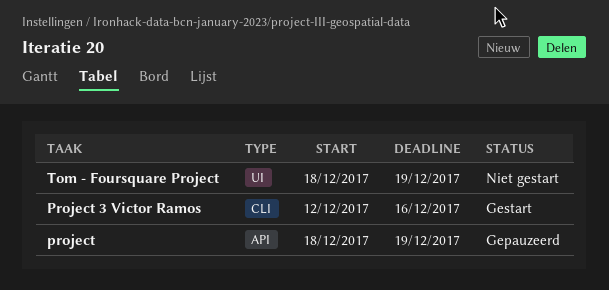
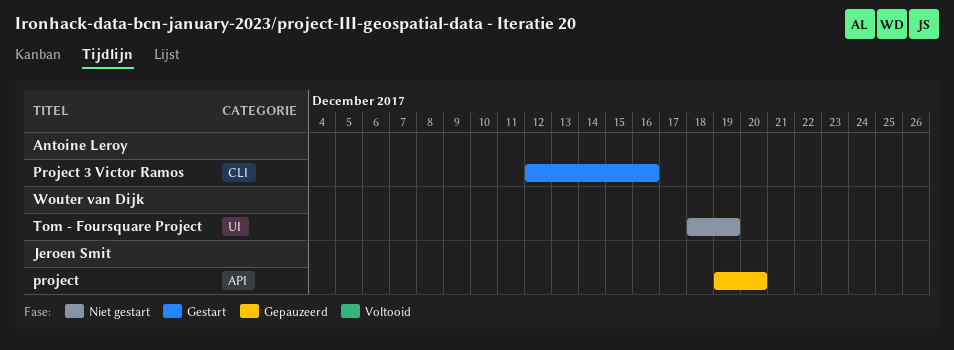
project, start: Dec 18 -> Dec 19
project, due: Dec 19 -> Dec 20

